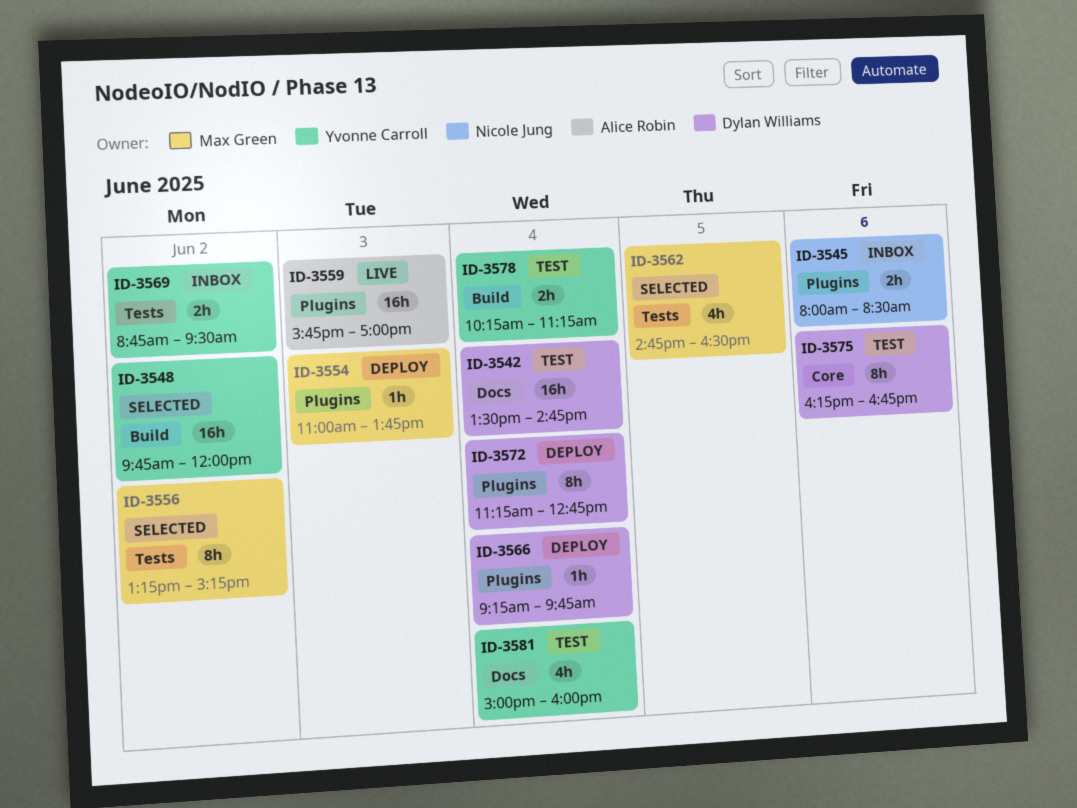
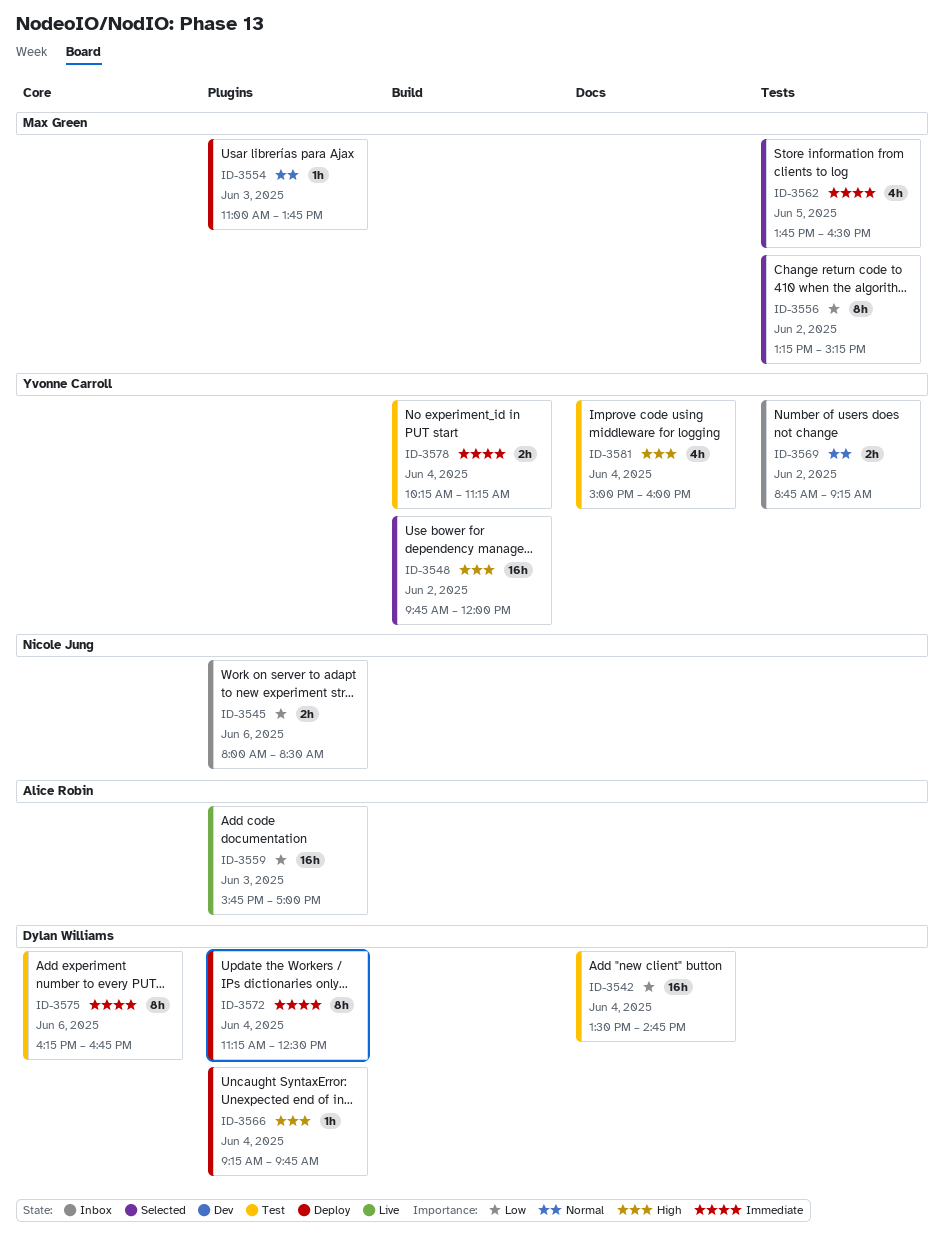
ID-3562, begins: 14:45 -> 13:45
ID-3569, ends: 09:30 -> 09:15
ID-3572, ends: 12:45 -> 12:30

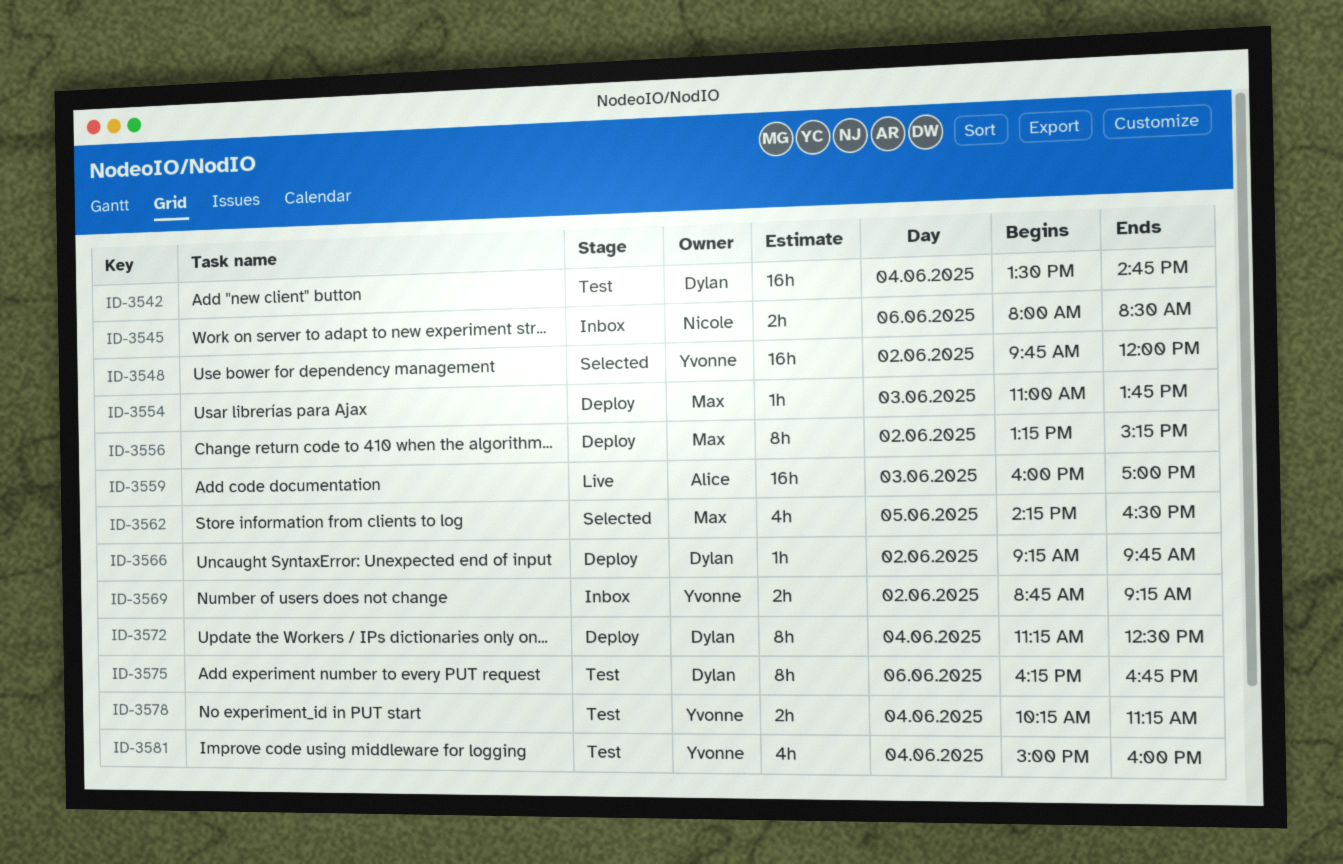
ID-3556, status: Selected -> Deploy
ID-3559, begins: 15:45 -> 16:00
ID-3562, begins: 13:45 -> 14:15
ID-3566, day: Jun 4 -> Jun 2

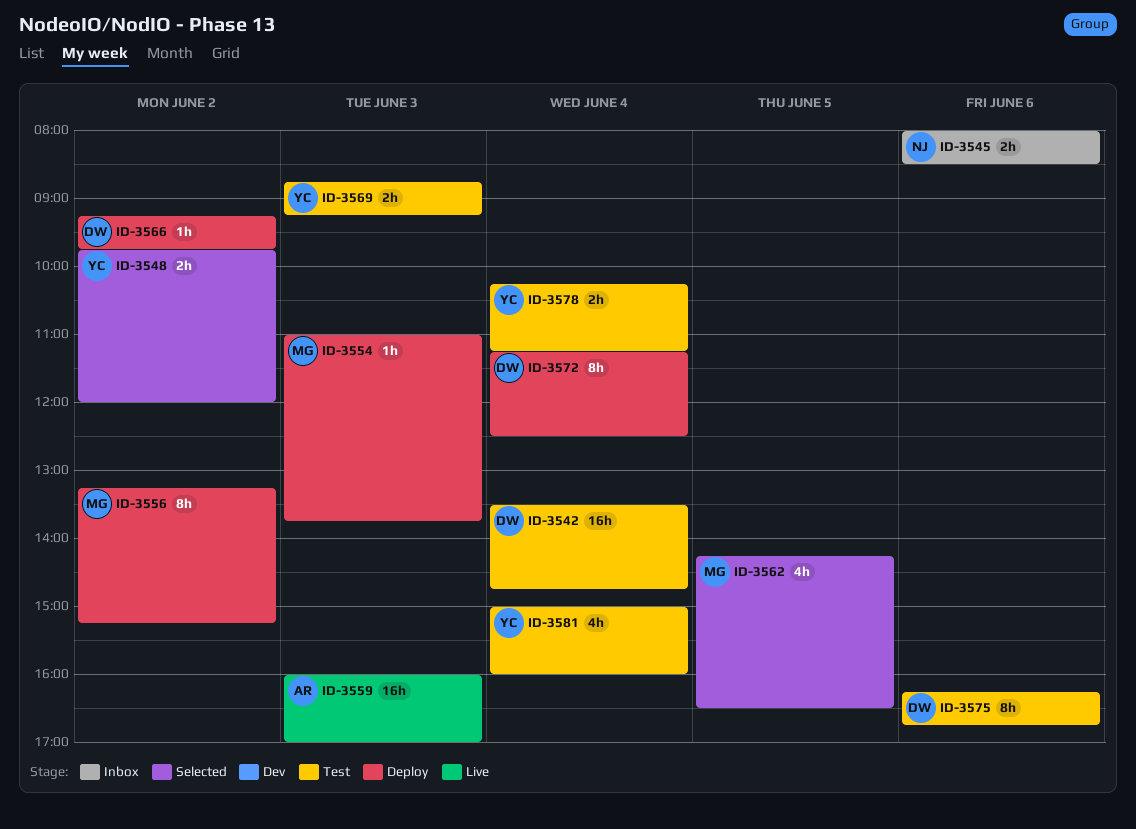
ID-3548, estimate: 16h -> 2h
ID-3569, status: Inbox -> Test
ID-3569, day: Jun 2 -> Jun 3

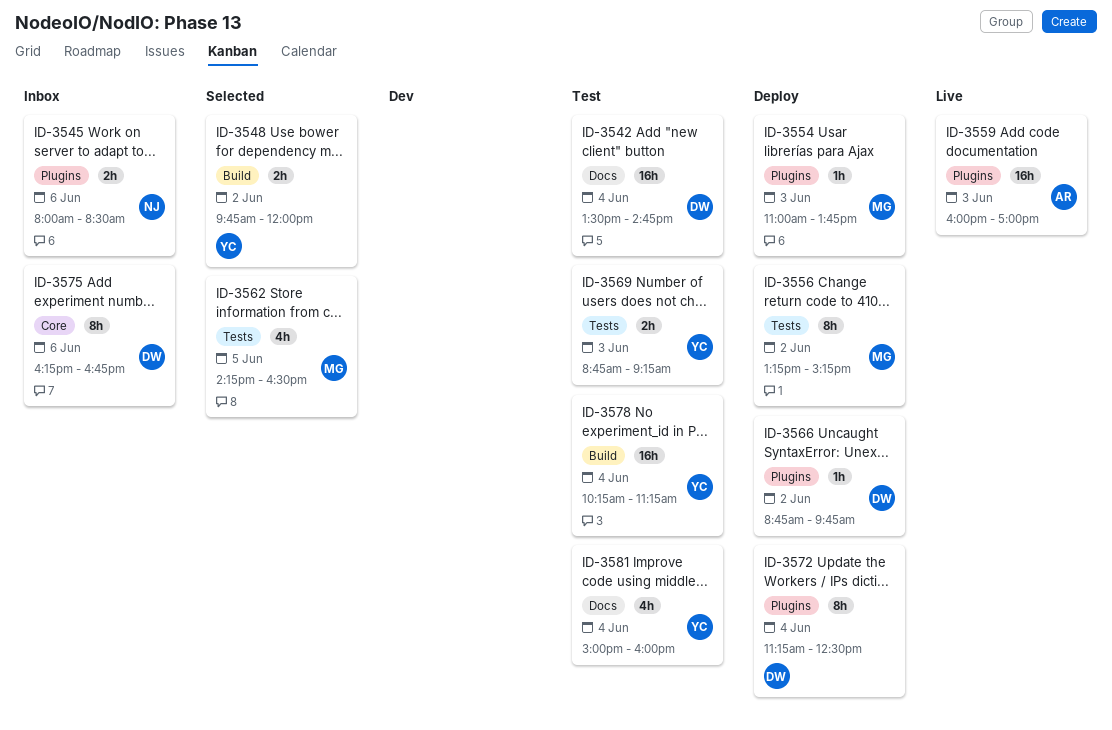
ID-3566, begins: 09:15 -> 08:45
ID-3575, status: Test -> Inbox
ID-3578, estimate: 2h -> 16h

